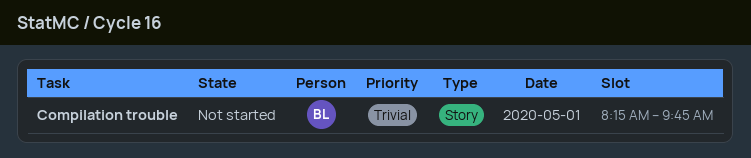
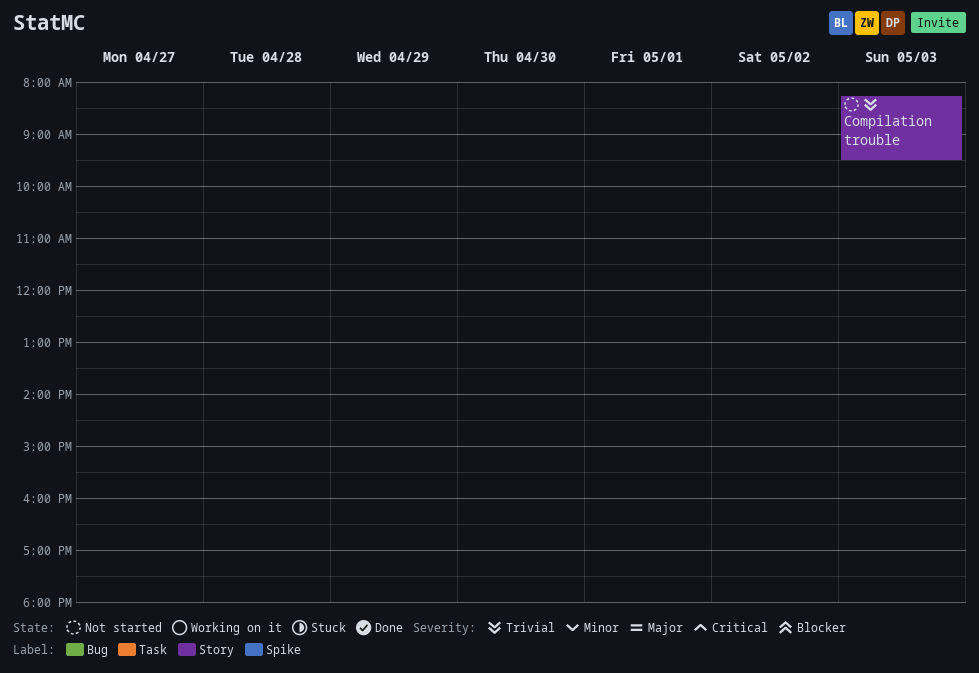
Compilation trouble, day: May 1 -> May 3
Compilation trouble, ends: 09:45 -> 09:30

